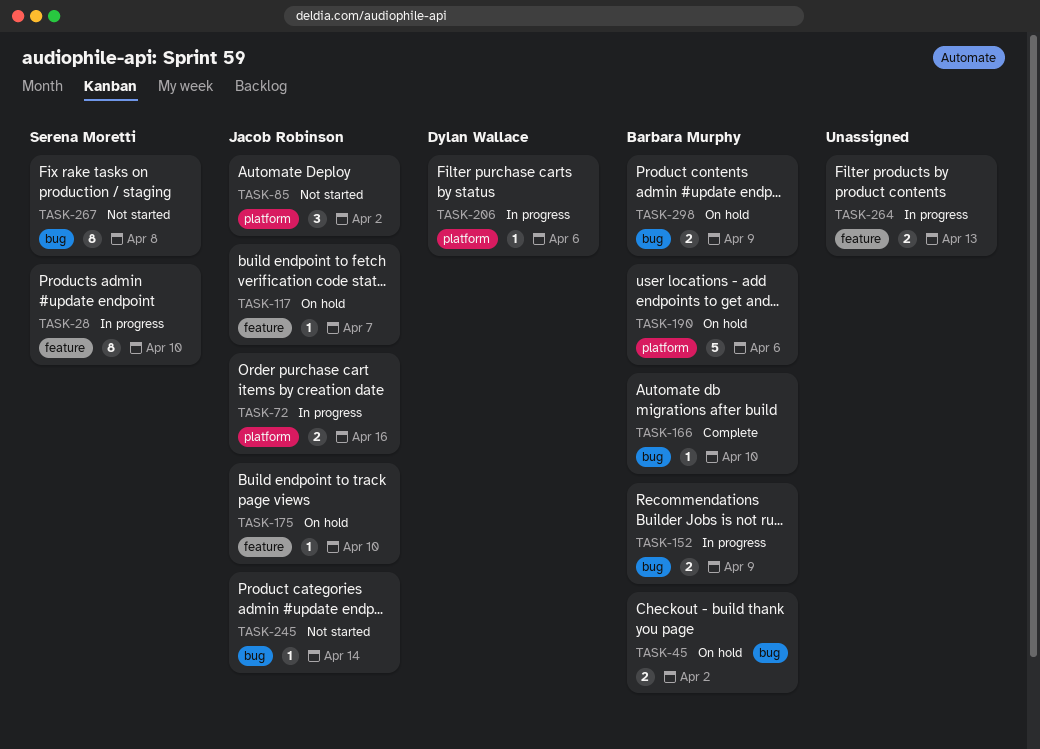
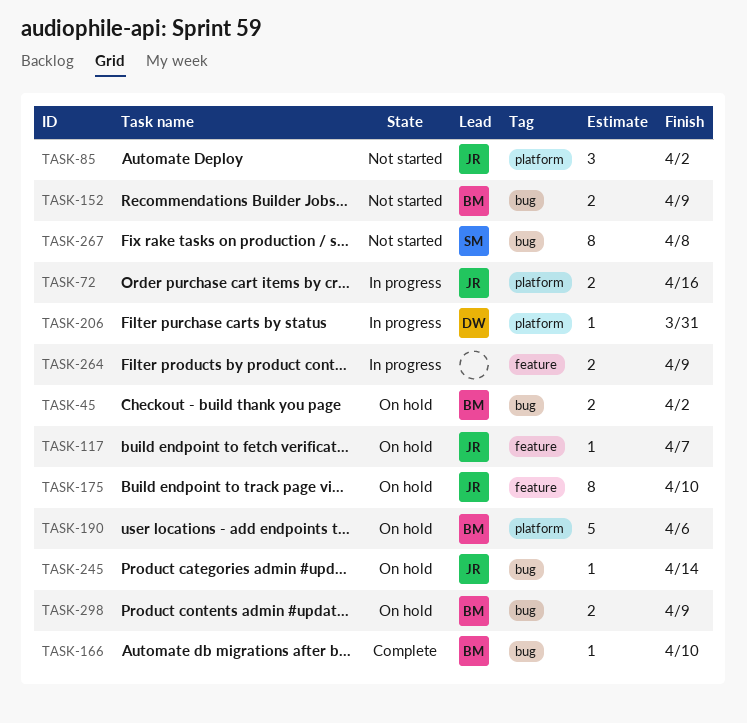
TASK-28: present -> none
TASK-152, status: In progress -> Not started
TASK-175, estimate: 1 -> 8
TASK-206, due: Apr 6 -> Mar 31
TASK-245, status: Not started -> On hold
TASK-264, due: Apr 13 -> Apr 9

